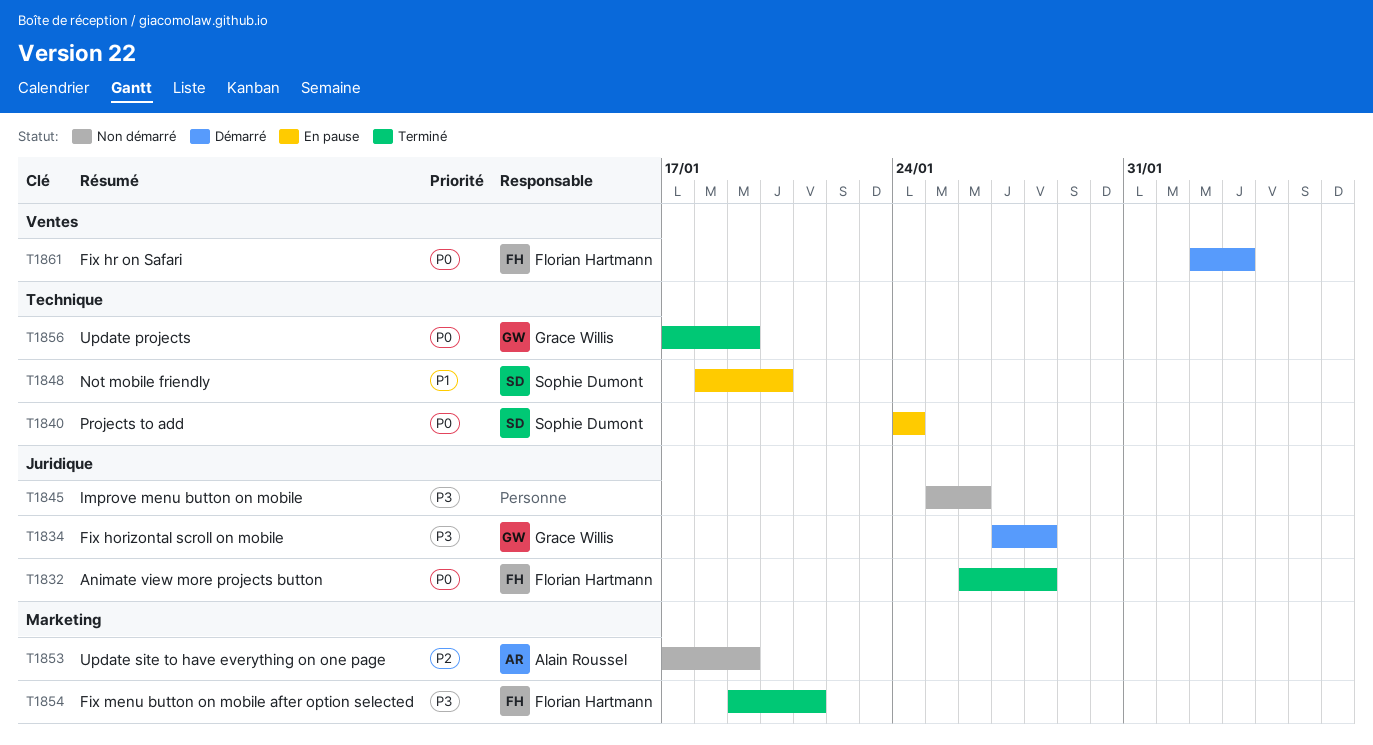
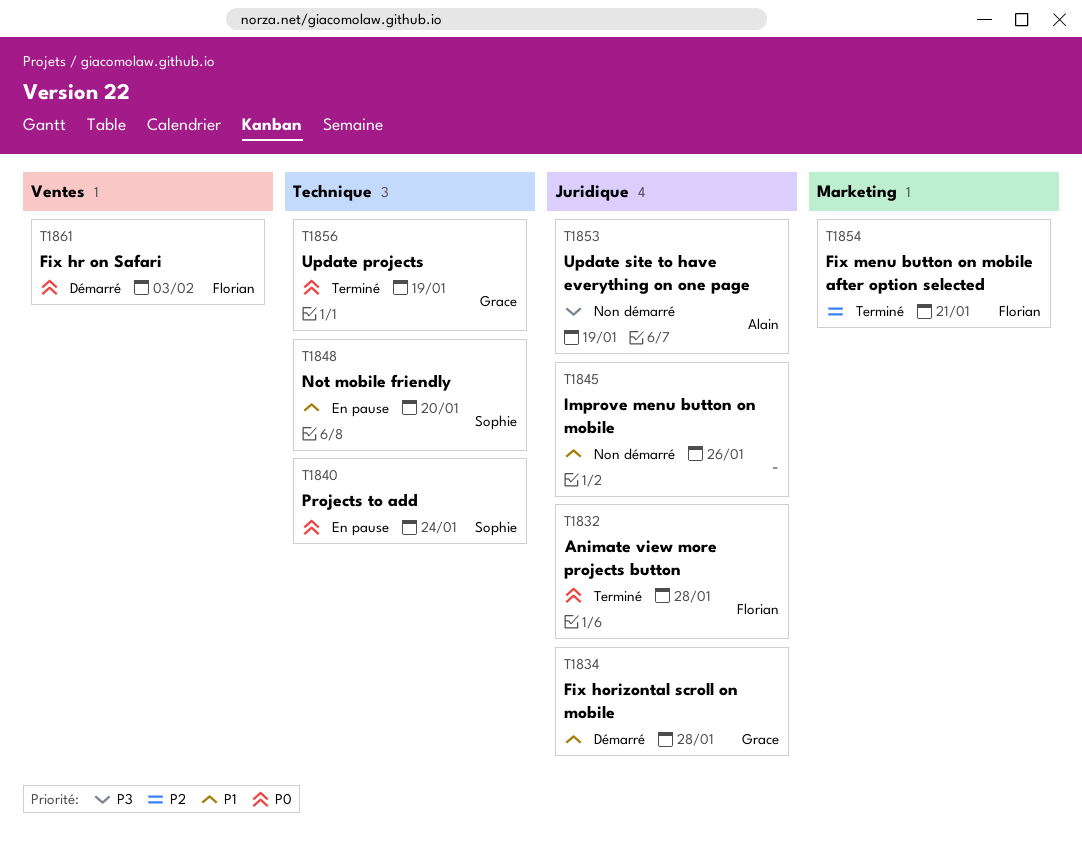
T1834, priority: P3 -> P1
T1845, priority: P3 -> P1
T1853, priority: P2 -> P3
T1853, label: Marketing -> Juridique
T1854, priority: P3 -> P2

